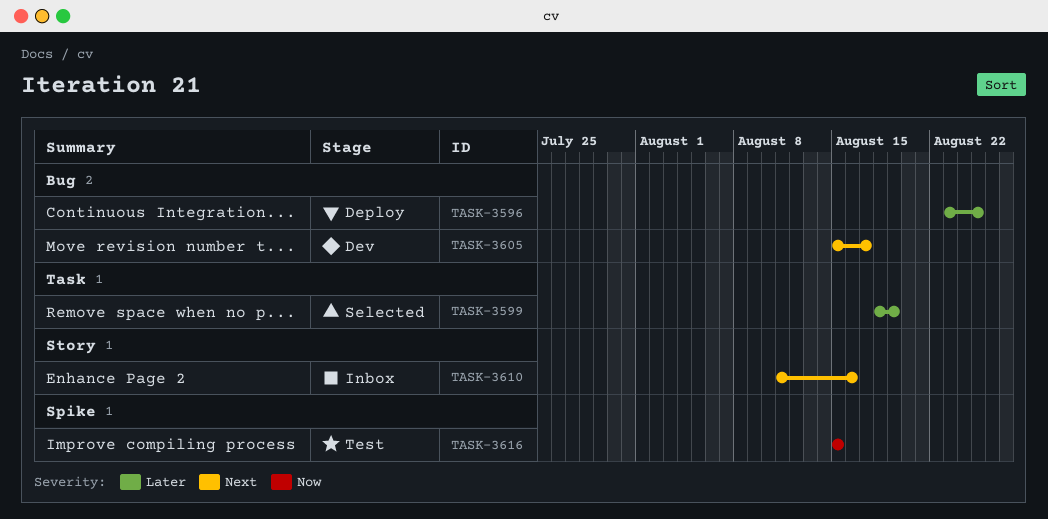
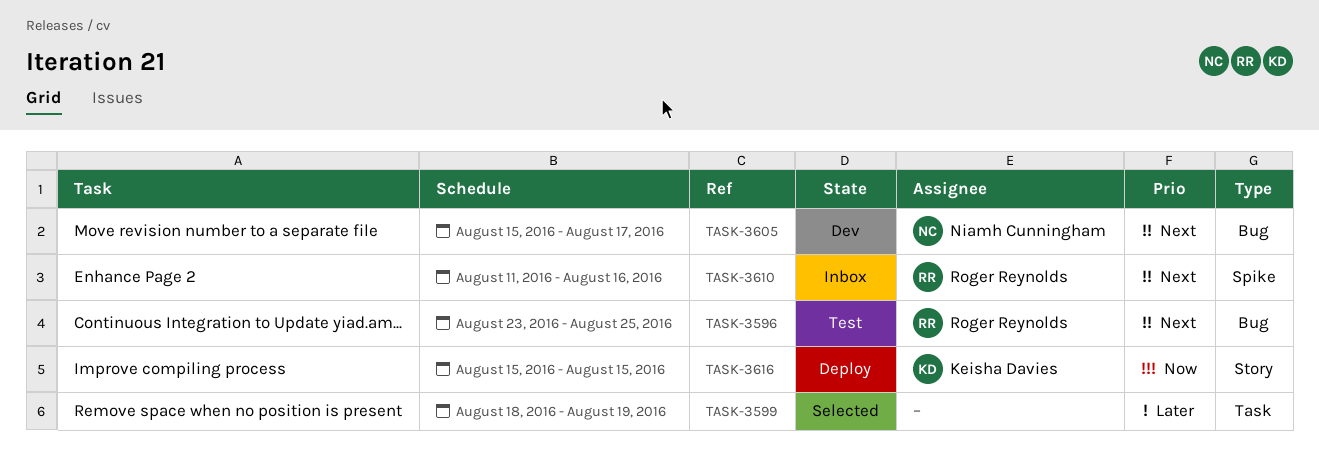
TASK-3596, status: Deploy -> Test
TASK-3596, priority: Later -> Next
TASK-3610, label: Story -> Spike
TASK-3616, status: Test -> Deploy
TASK-3616, label: Spike -> Story

